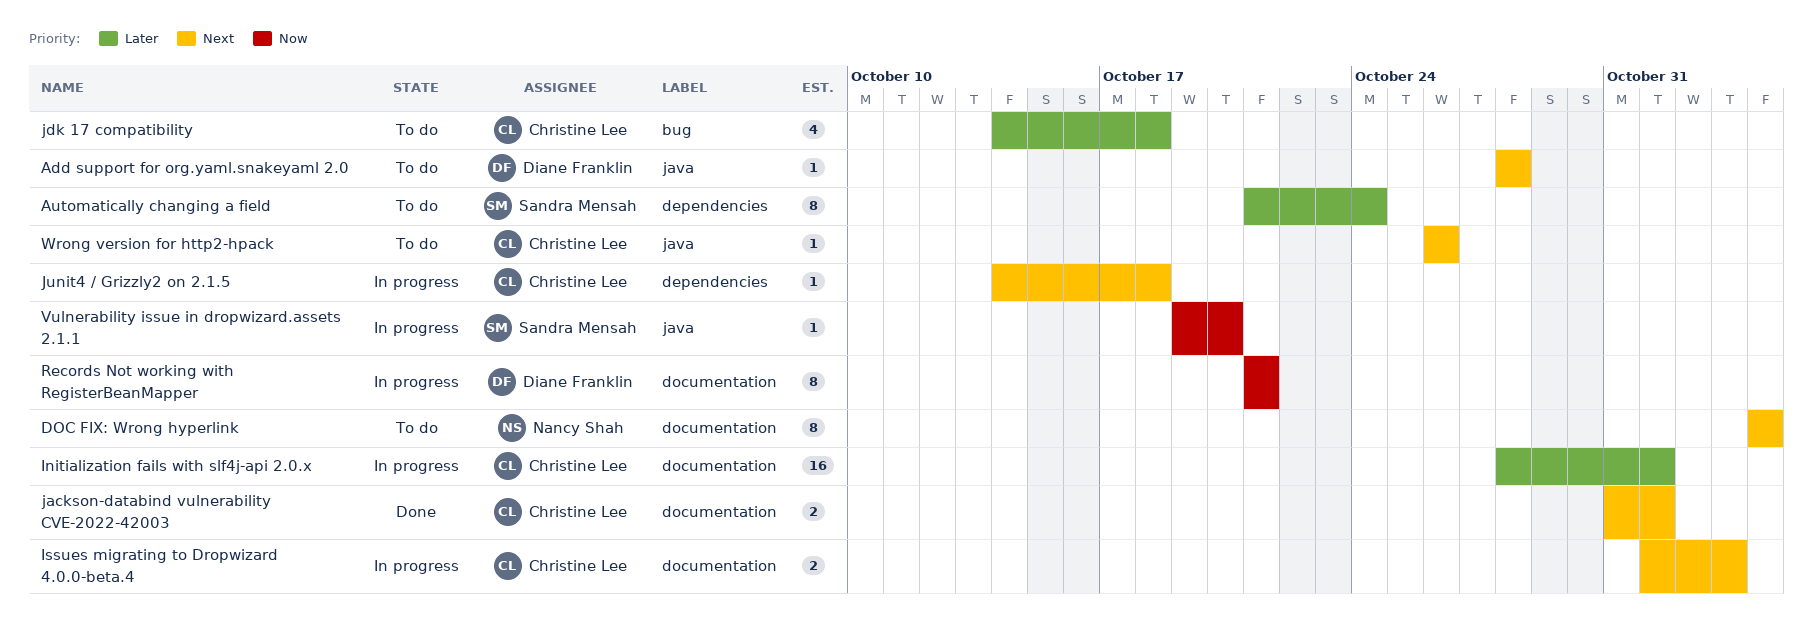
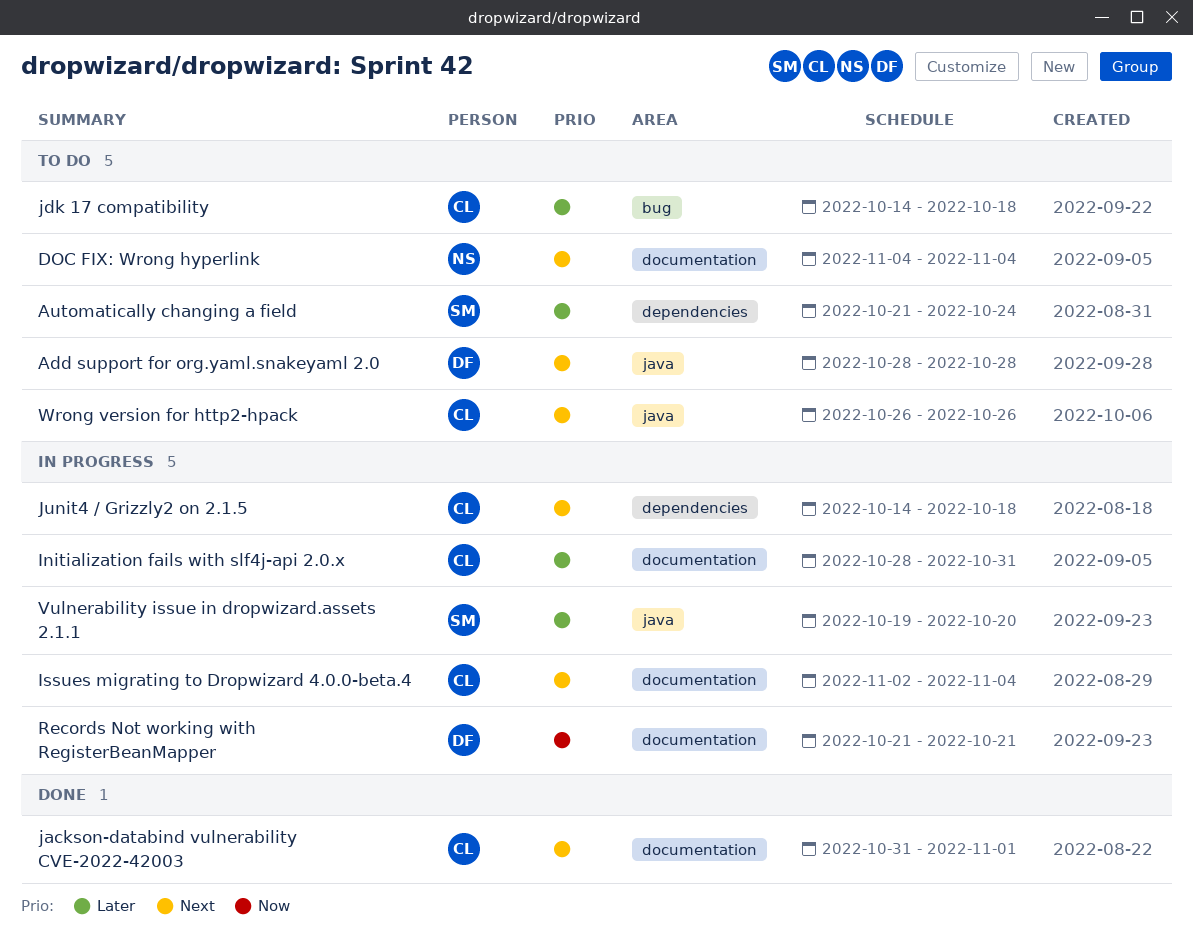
Initialization fails with slf4j-api 2.0.x, due: Nov 1 -> Oct 31
Issues migrating to Dropwizard 4.0.0-beta.4, start: Nov 1 -> Nov 2
Issues migrating to Dropwizard 4.0.0-beta.4, due: Nov 3 -> Nov 4
Vulnerability issue in dropwizard.assets 2.1.1, priority: Now -> Later

